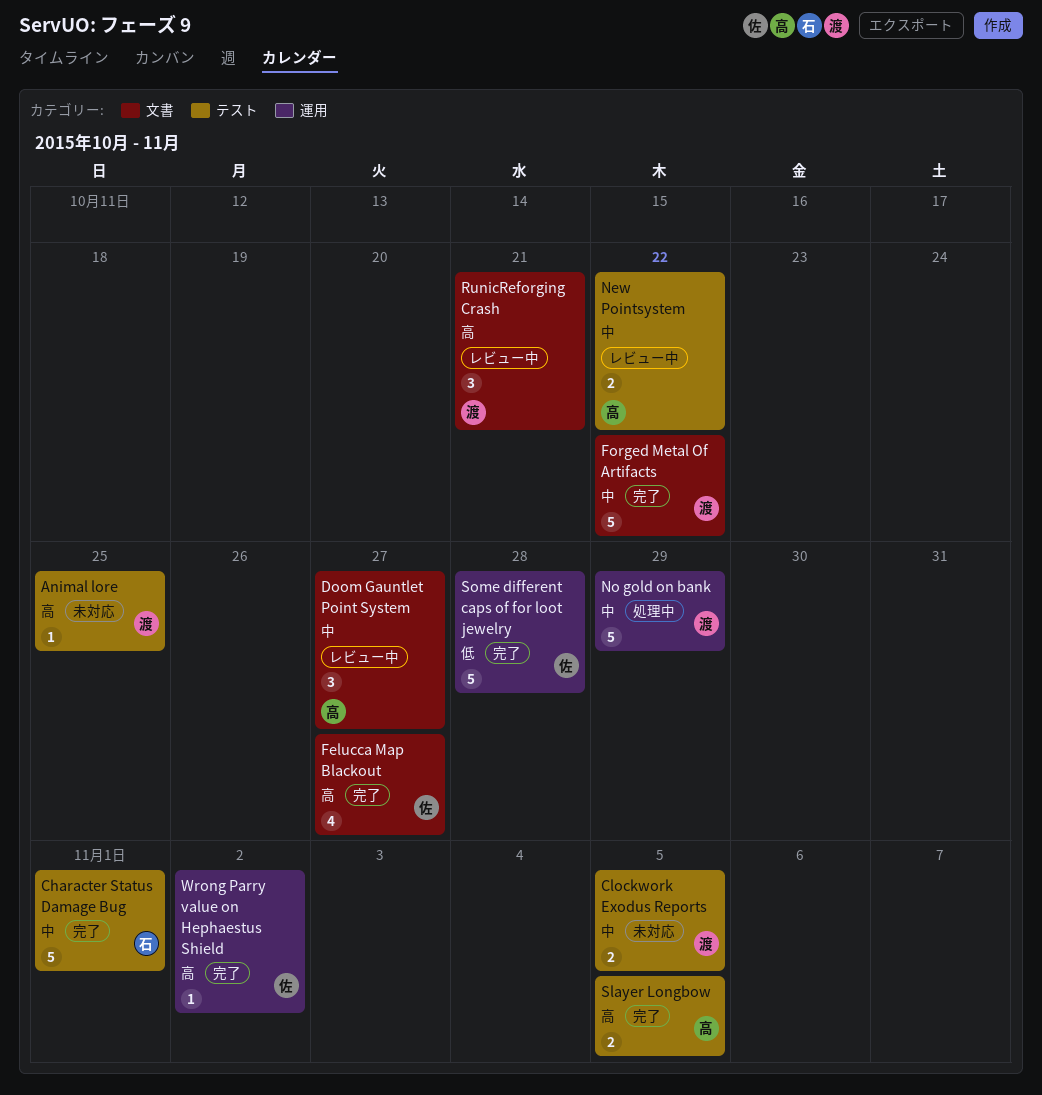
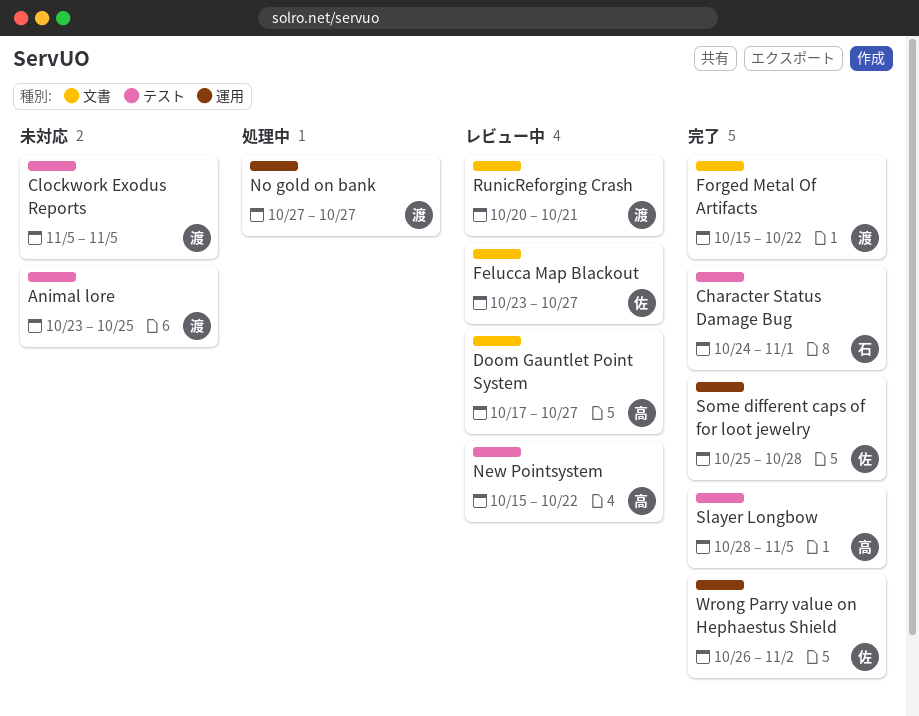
Felucca Map Blackout, status: 完了 -> レビュー中
No gold on bank, due: Oct 29 -> Oct 27

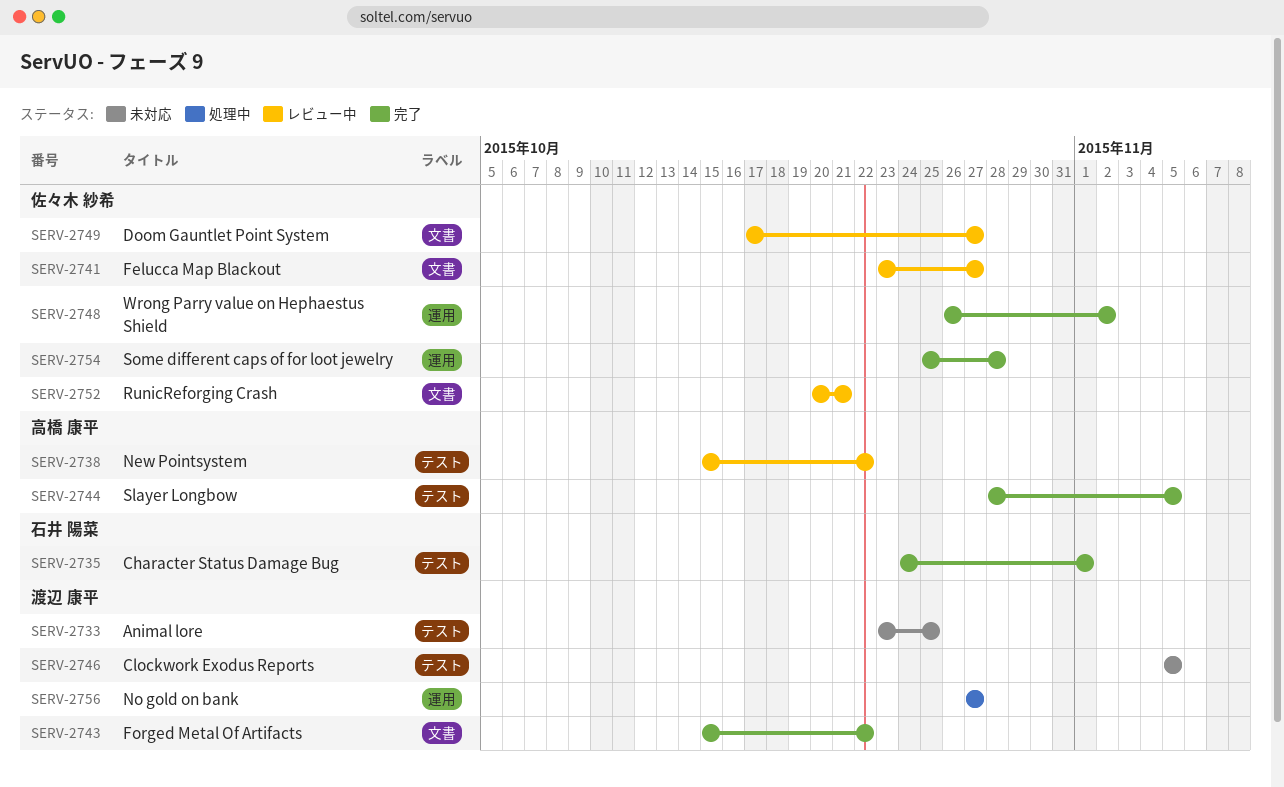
Doom Gauntlet Point System, owner: 高橋 康平 -> 佐々木 紗希
RunicReforging Crash, owner: 渡辺 康平 -> 佐々木 紗希

